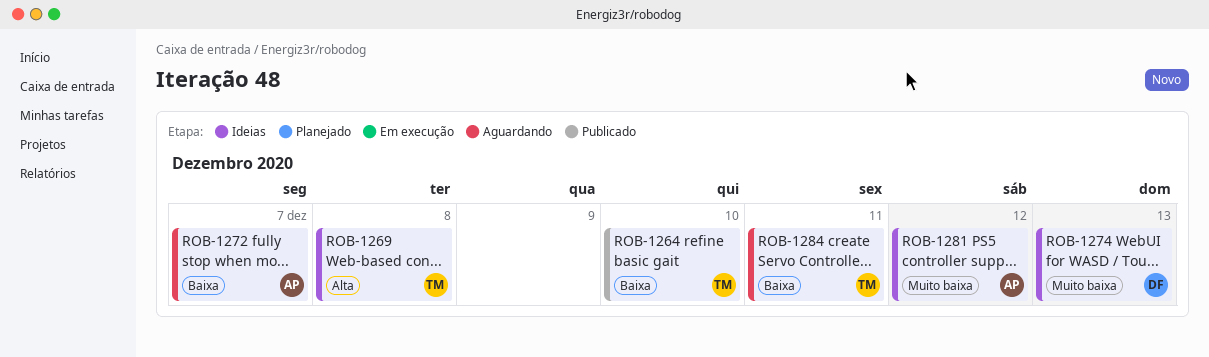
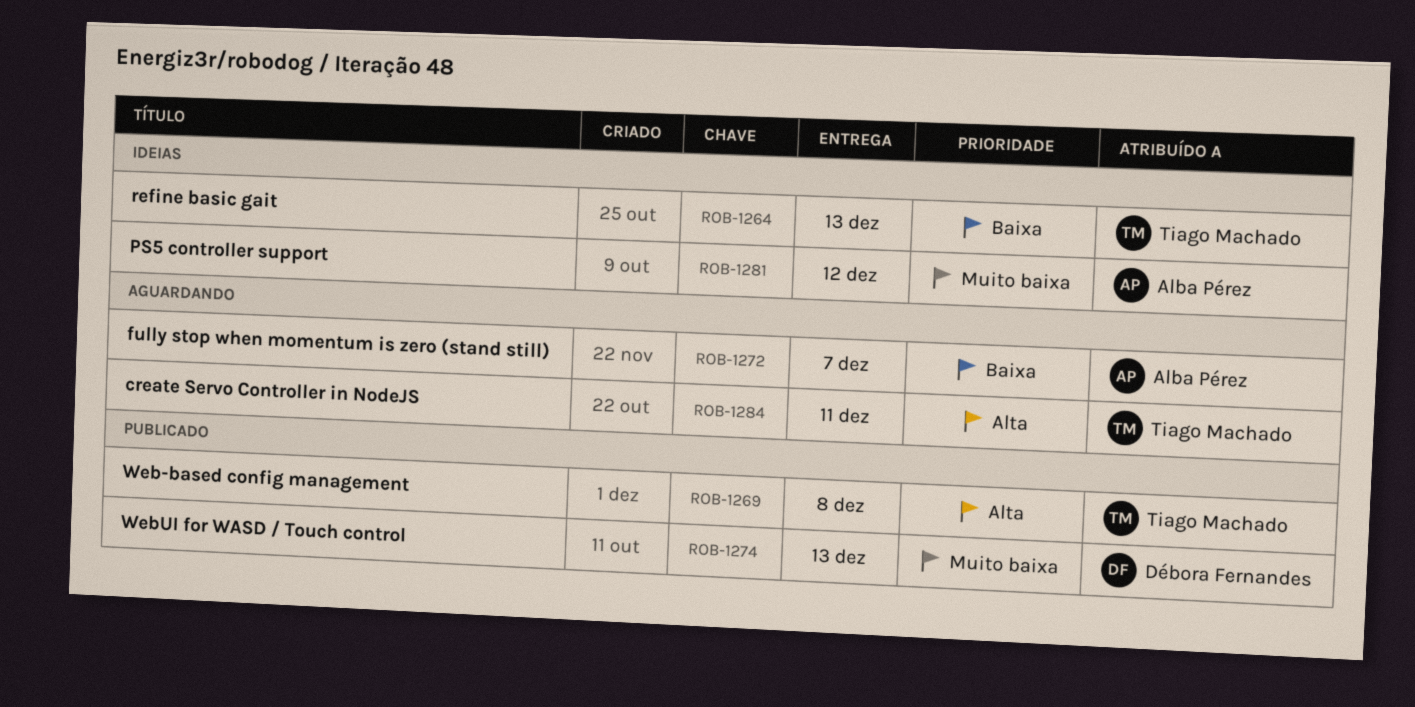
ROB-1264, status: Publicado -> Ideias
ROB-1264, due: Dec 10 -> Dec 13
ROB-1269, status: Ideias -> Publicado
ROB-1274, status: Ideias -> Publicado
ROB-1284, priority: Baixa -> Alta

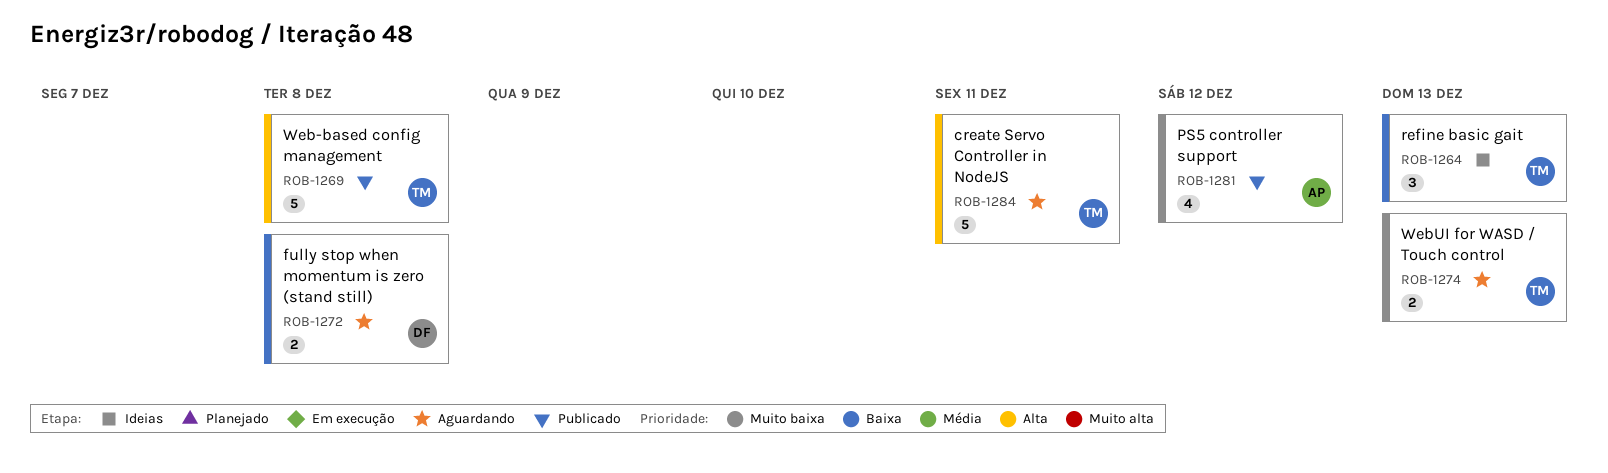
ROB-1272, owner: Alba Pérez -> Débora Fernandes
ROB-1272, due: Dec 7 -> Dec 8
ROB-1274, status: Publicado -> Aguardando
ROB-1274, owner: Débora Fernandes -> Tiago Machado
ROB-1281, status: Ideias -> Publicado

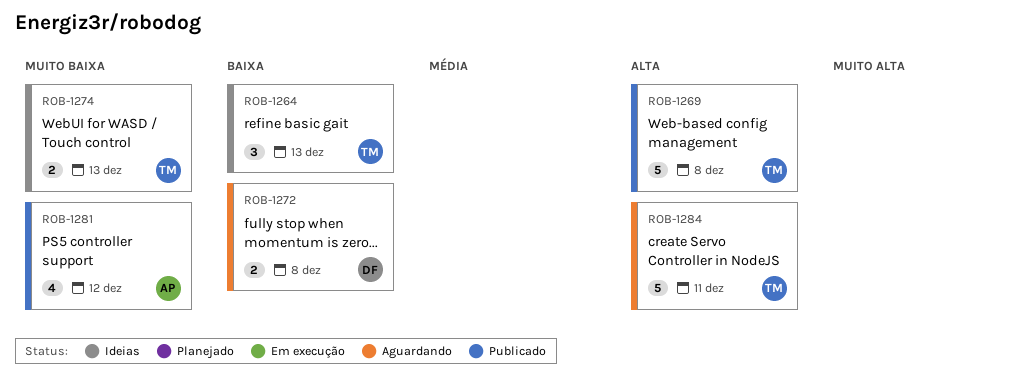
ROB-1274, status: Aguardando -> Ideias

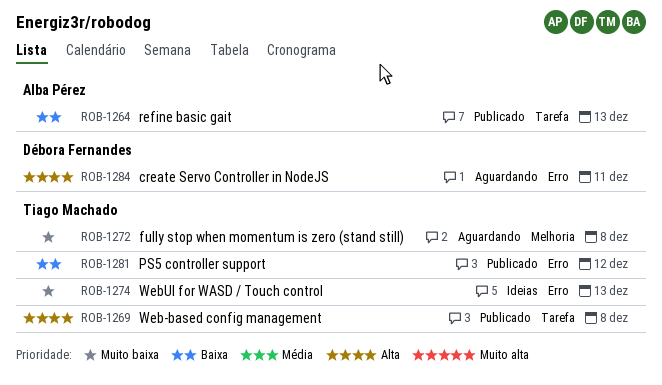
ROB-1264, status: Ideias -> Publicado
ROB-1264, owner: Tiago Machado -> Alba Pérez
ROB-1272, owner: Débora Fernandes -> Tiago Machado
ROB-1272, priority: Baixa -> Muito baixa
ROB-1281, owner: Alba Pérez -> Tiago Machado
ROB-1281, priority: Muito baixa -> Baixa
ROB-1284, owner: Tiago Machado -> Débora Fernandes

